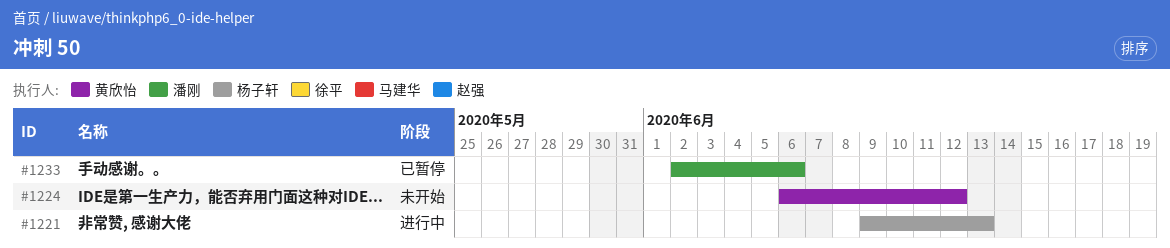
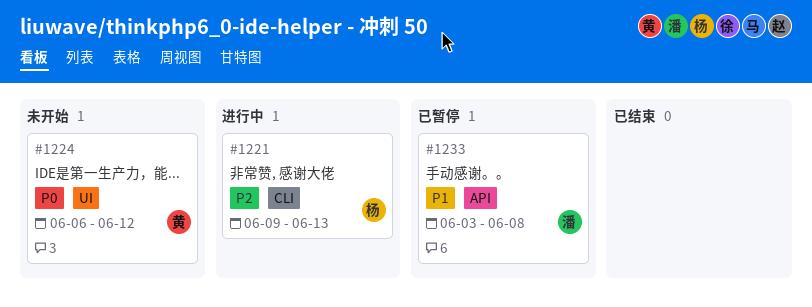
#1233, start: Jun 2 -> Jun 3
#1233, due: Jun 6 -> Jun 8

